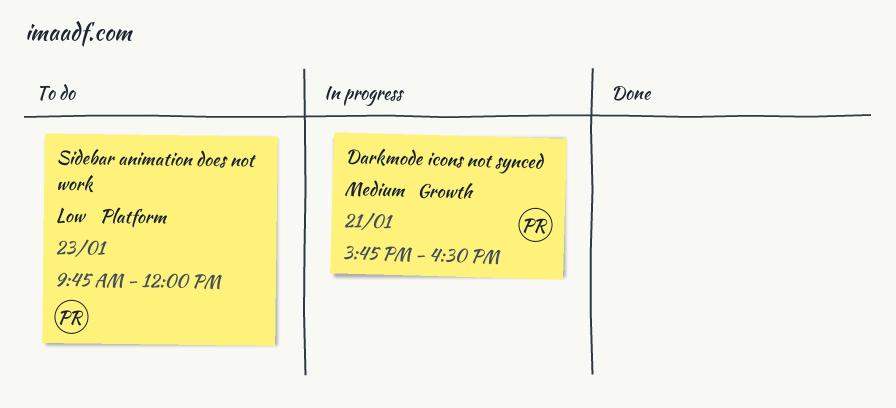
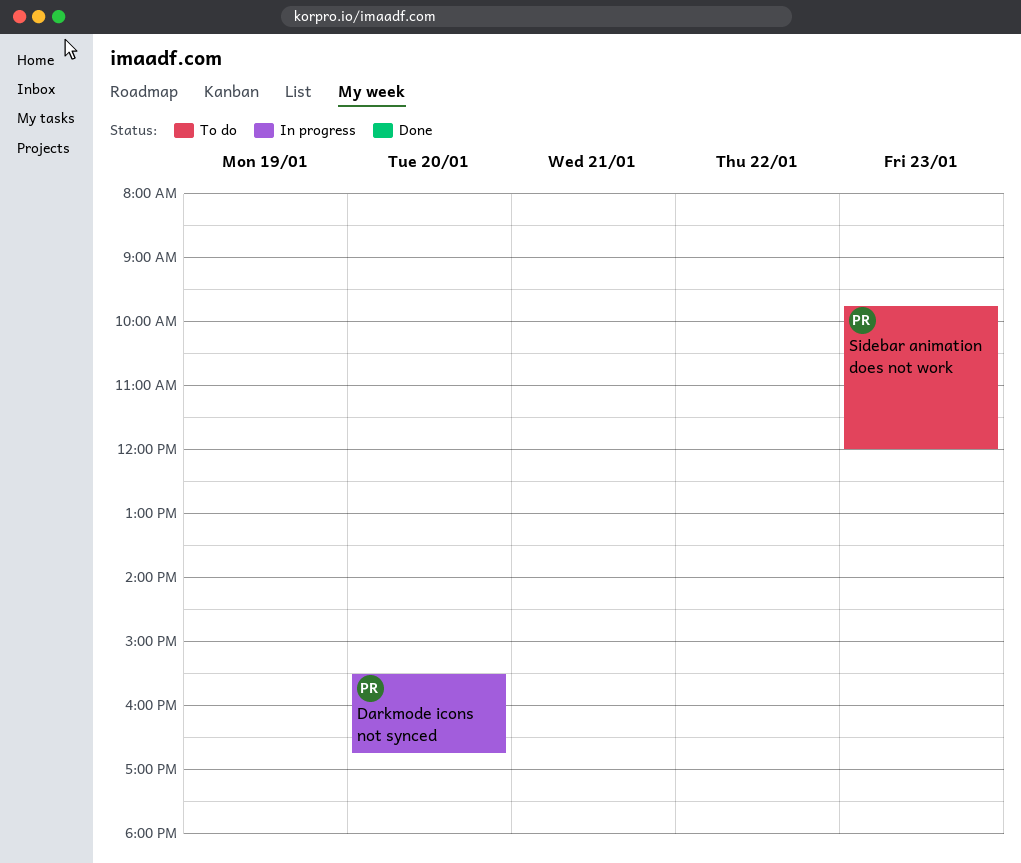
Darkmode icons not synced, day: Jan 21 -> Jan 20
Darkmode icons not synced, begins: 15:45 -> 15:30
Darkmode icons not synced, ends: 16:30 -> 16:45

